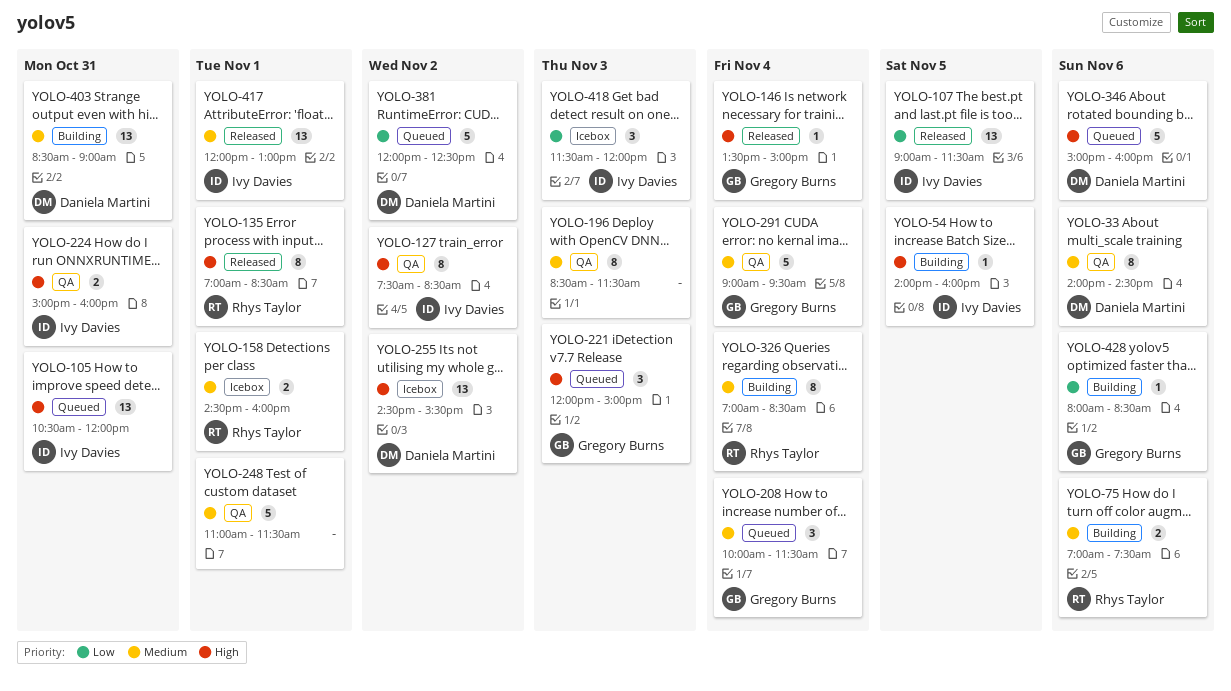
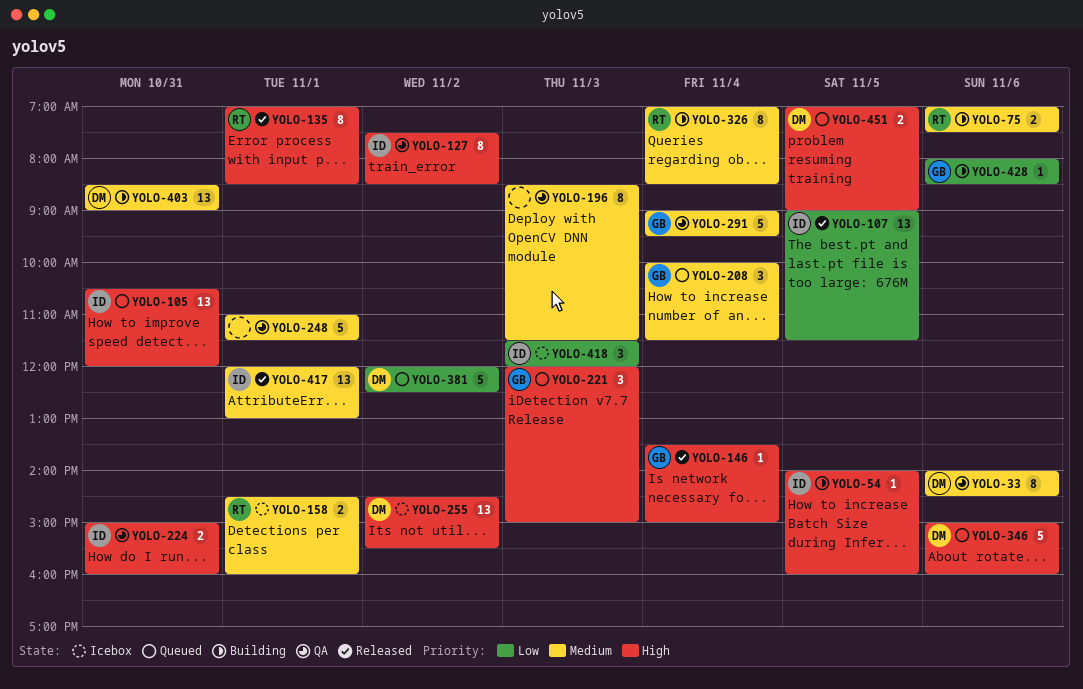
YOLO-451: none -> present

